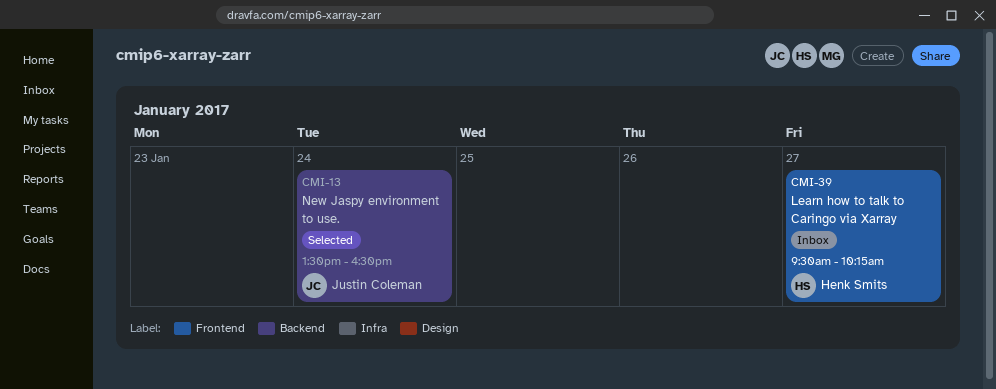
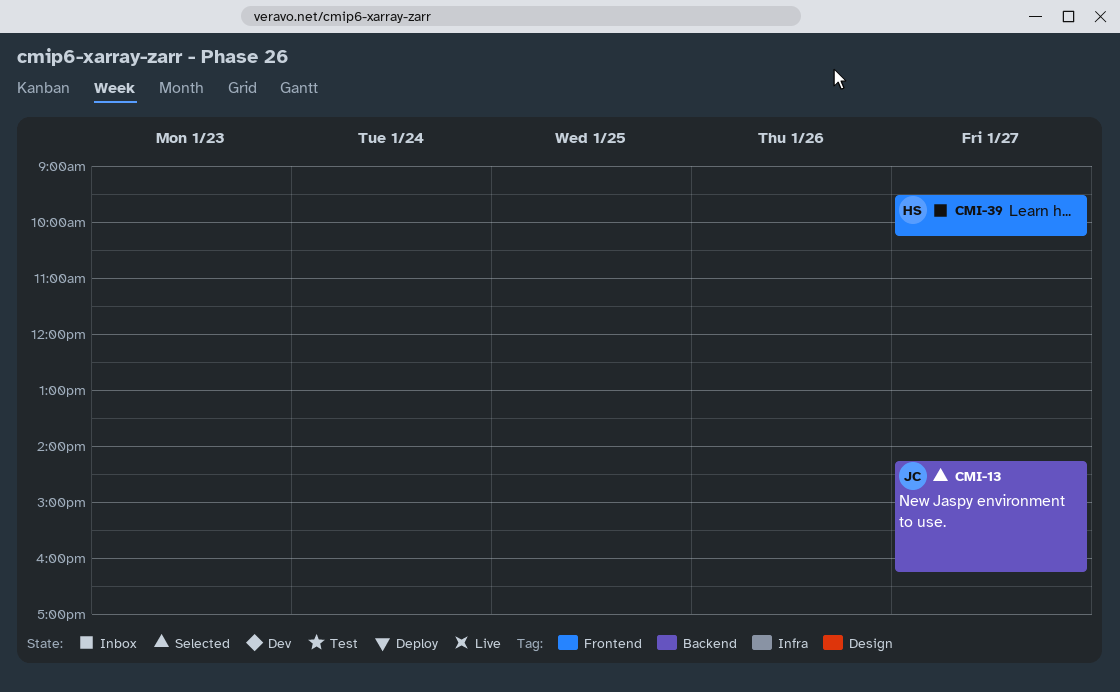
CMI-13, day: Jan 24 -> Jan 27
CMI-13, begins: 13:30 -> 14:15
CMI-13, ends: 16:30 -> 16:15

